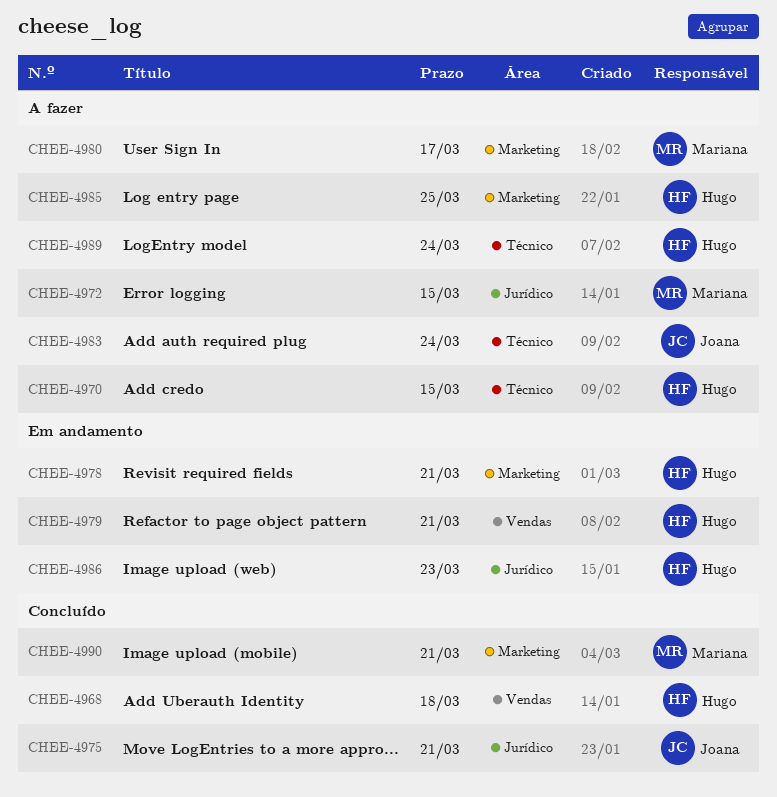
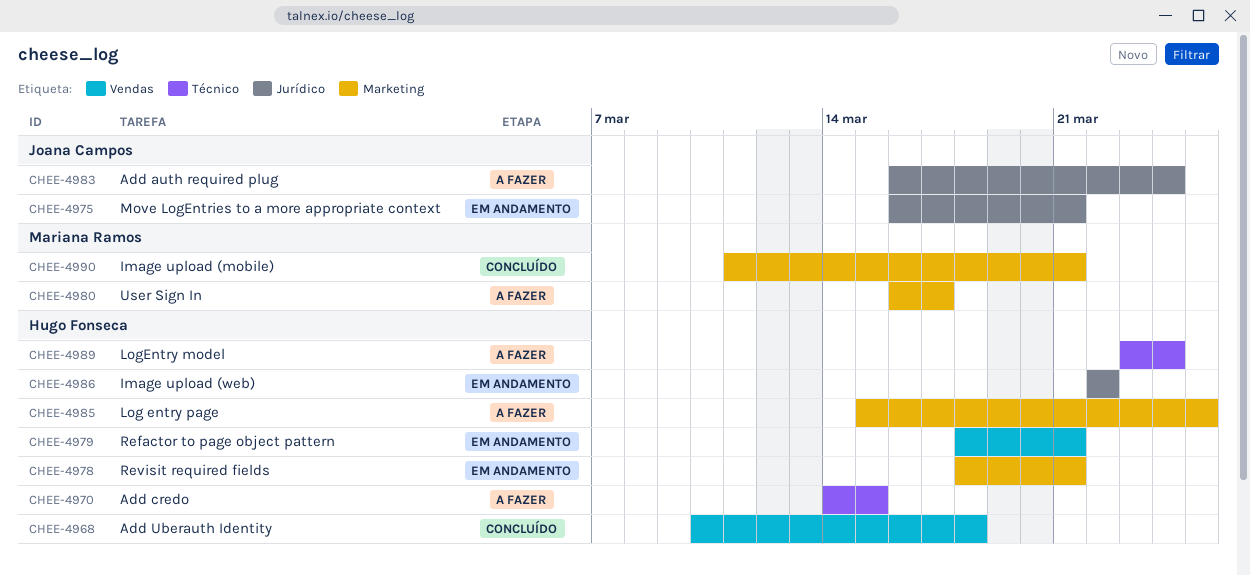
CHEE-4972: present -> none
CHEE-4975, status: Concluído -> Em andamento
CHEE-4983, label: Técnico -> Jurídico
CHEE-4986, due: Mar 23 -> Mar 22

